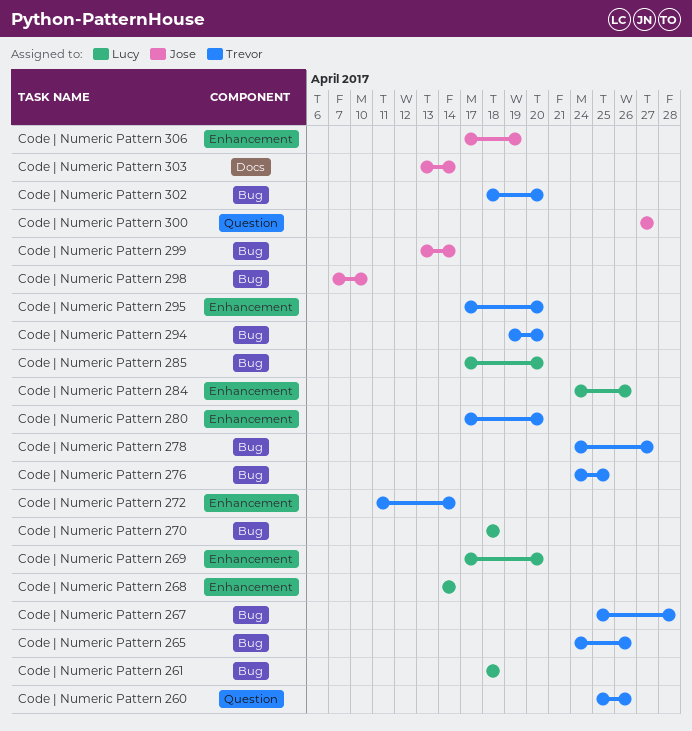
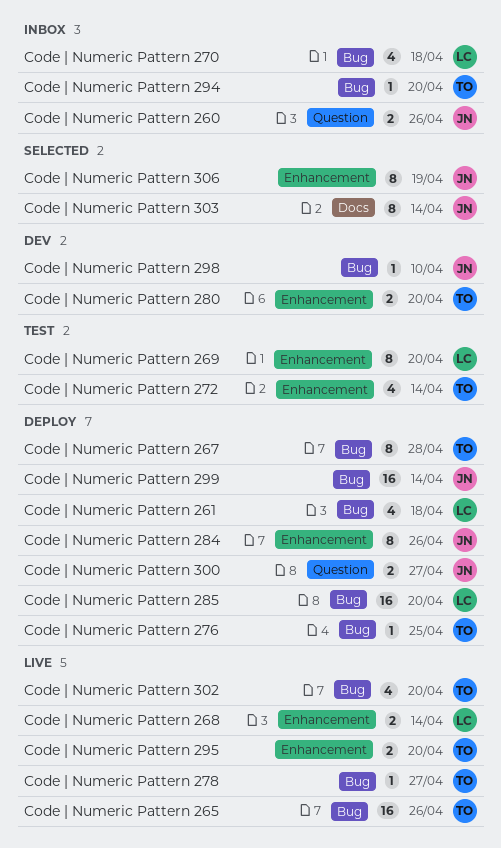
Code | Numeric Pattern 260, owner: Trevor -> Jose
Code | Numeric Pattern 284, owner: Lucy -> Jose

